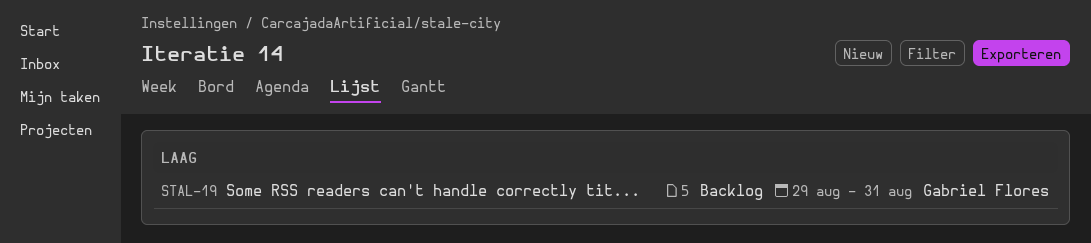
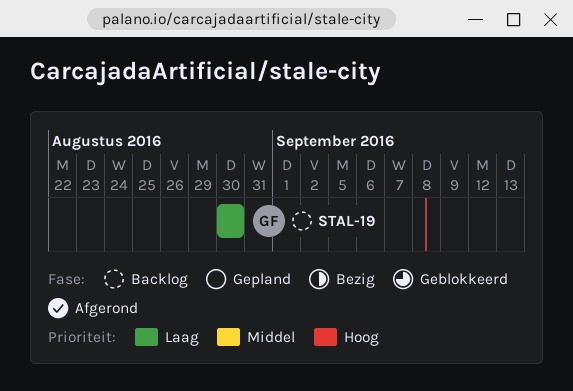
STAL-19, start: Aug 29 -> Aug 30
STAL-19, due: Aug 31 -> Aug 30

